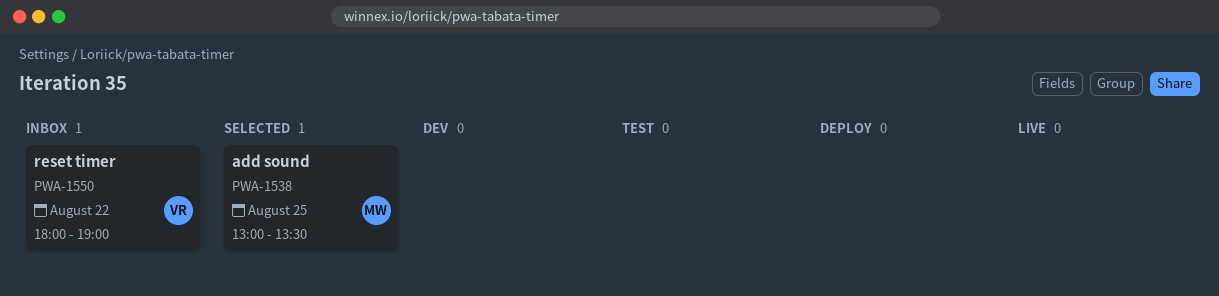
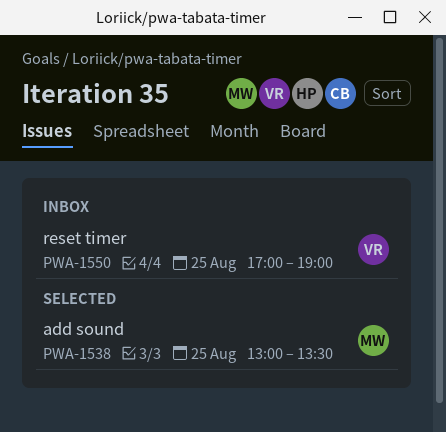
PWA-1550, day: Aug 22 -> Aug 25
PWA-1550, begins: 18:00 -> 17:00

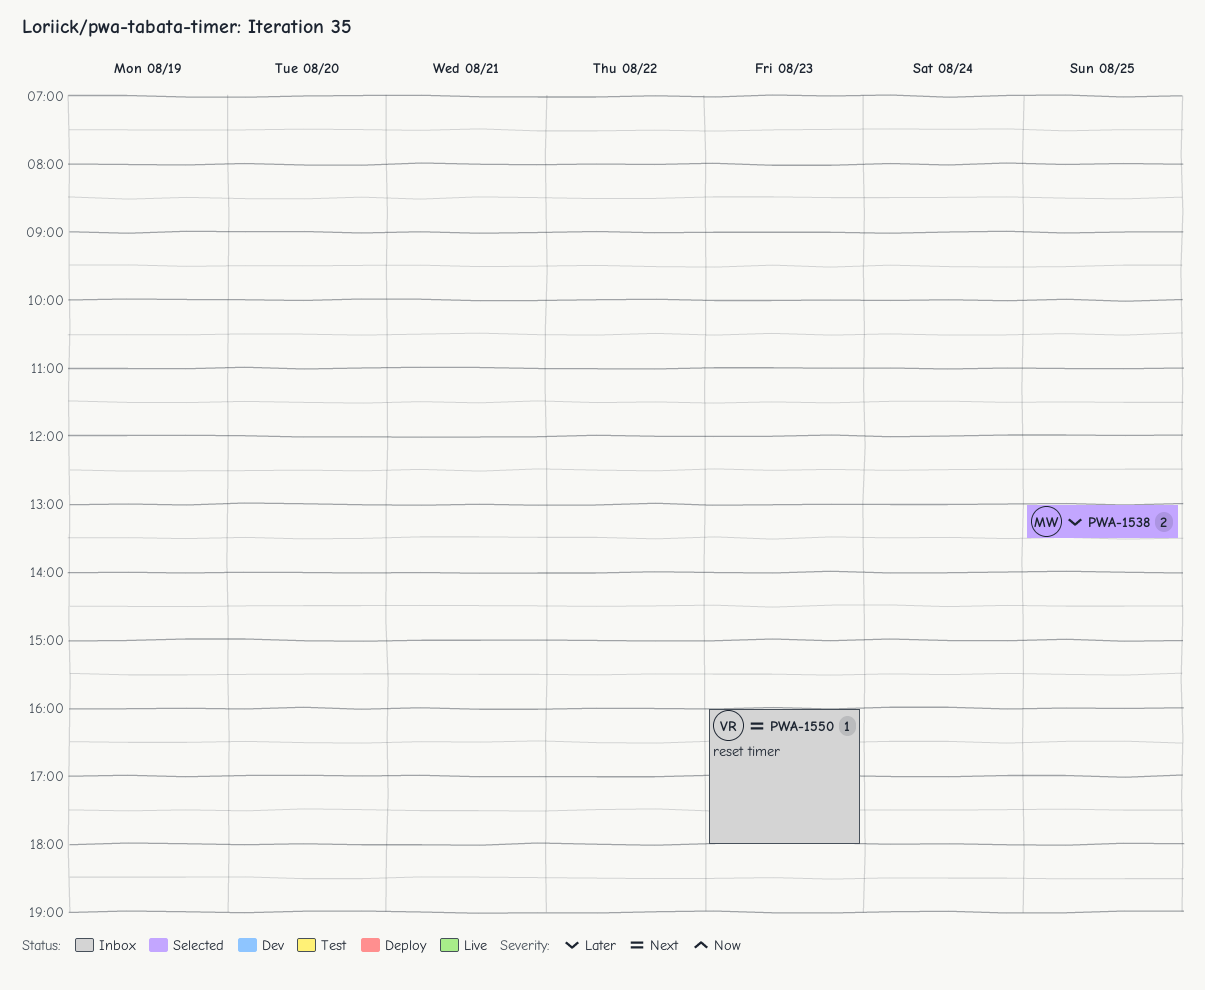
PWA-1550, day: Aug 25 -> Aug 23
PWA-1550, begins: 17:00 -> 16:00
PWA-1550, ends: 19:00 -> 18:00

